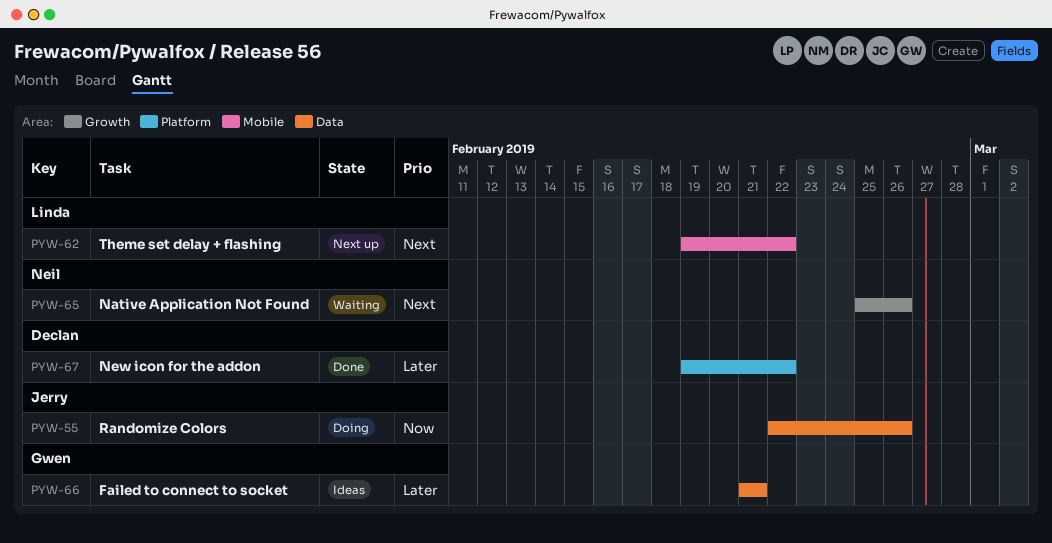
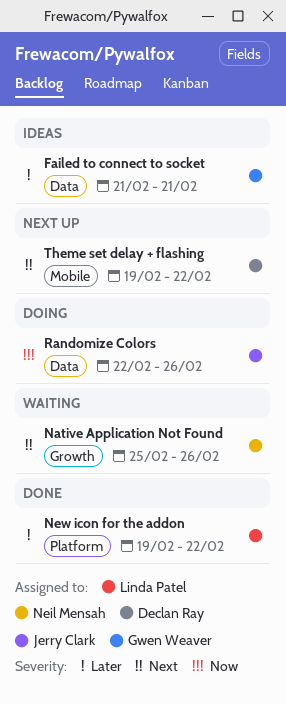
New icon for the addon, owner: Declan Ray -> Linda Patel
Theme set delay + flashing, owner: Linda Patel -> Declan Ray

